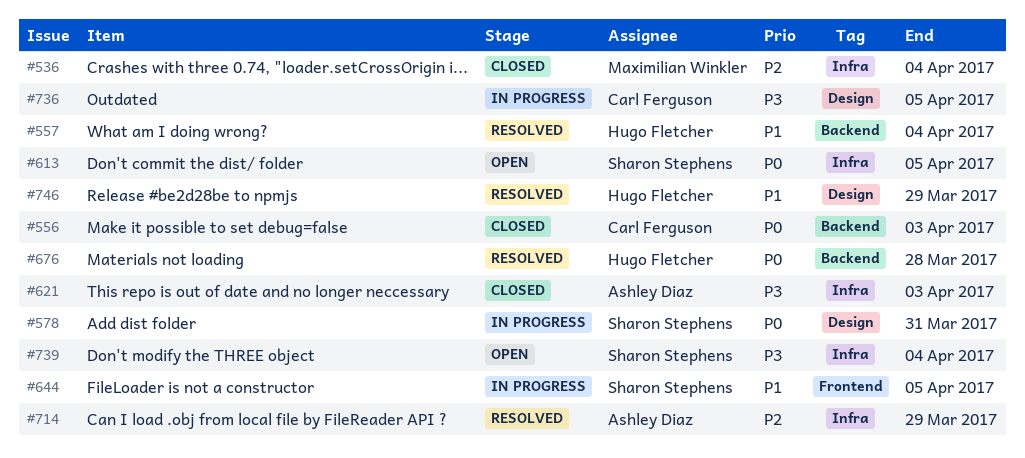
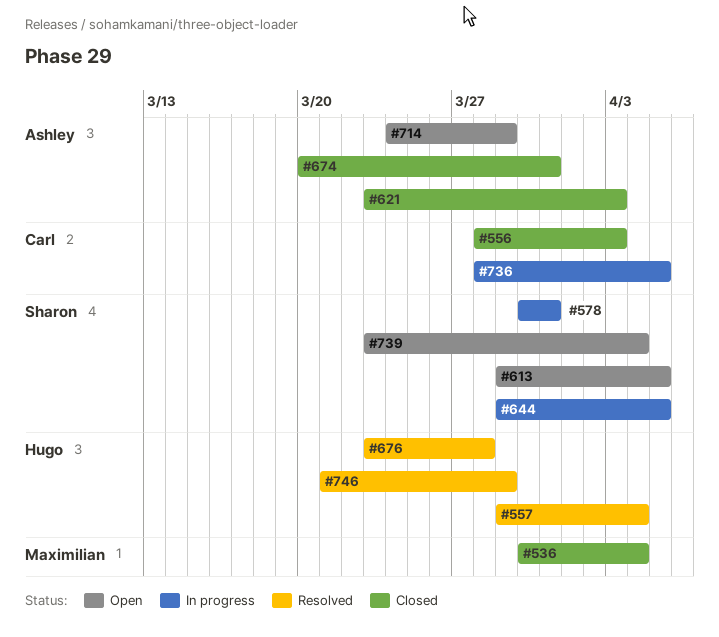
#674: none -> present
#714, status: Resolved -> Open

